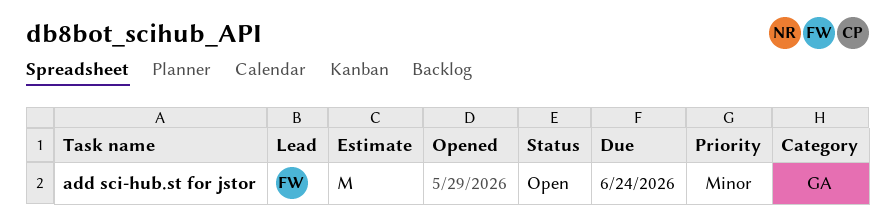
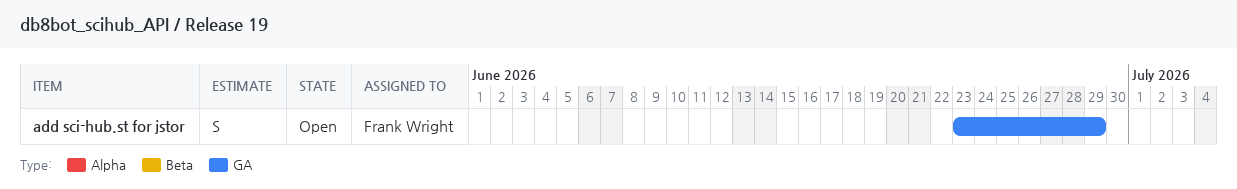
add sci-hub.st for jstor, estimate: M -> S
add sci-hub.st for jstor, due: Jun 24 -> Jun 29

